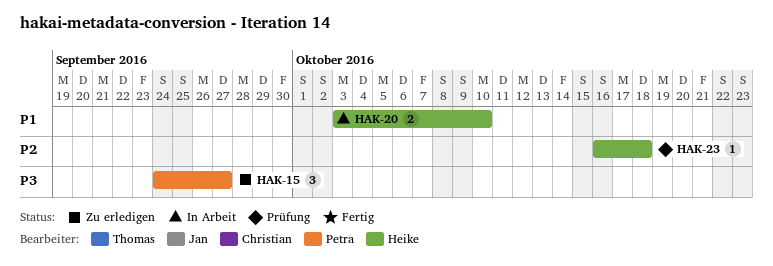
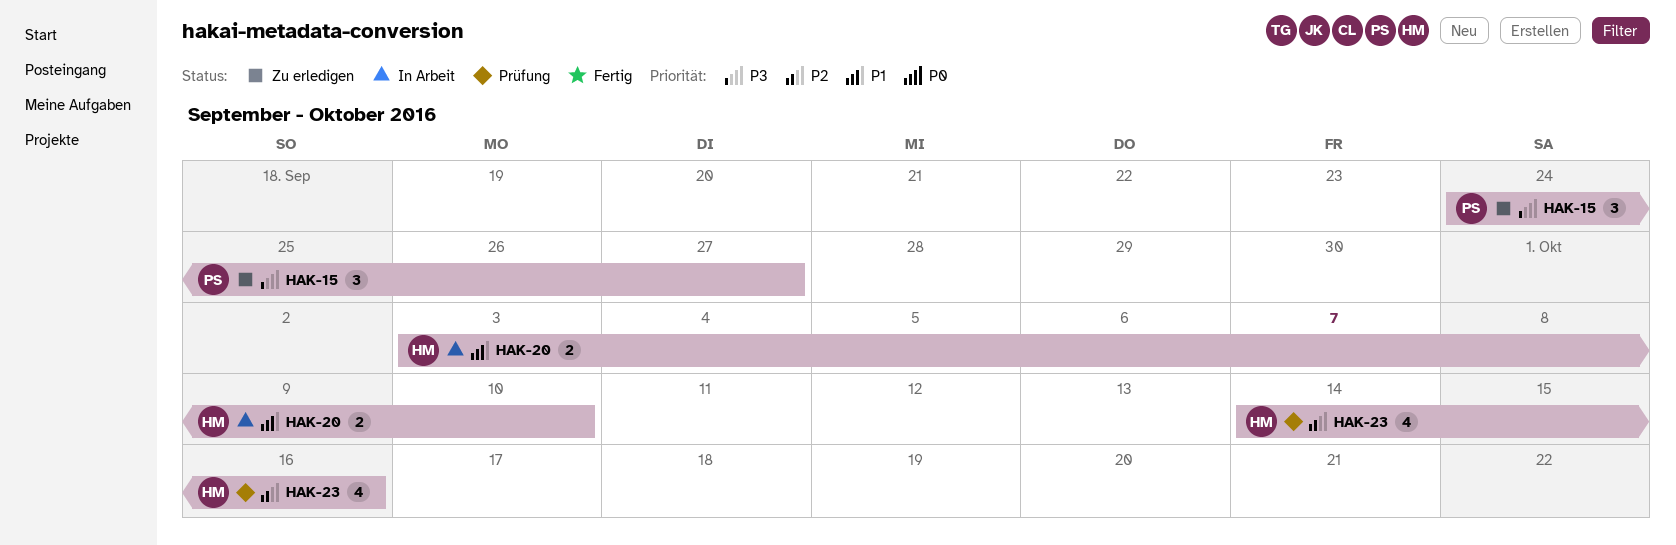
HAK-23, estimate: 1 -> 4
HAK-23, start: Oct 16 -> Oct 14
HAK-23, due: Oct 18 -> Oct 16

